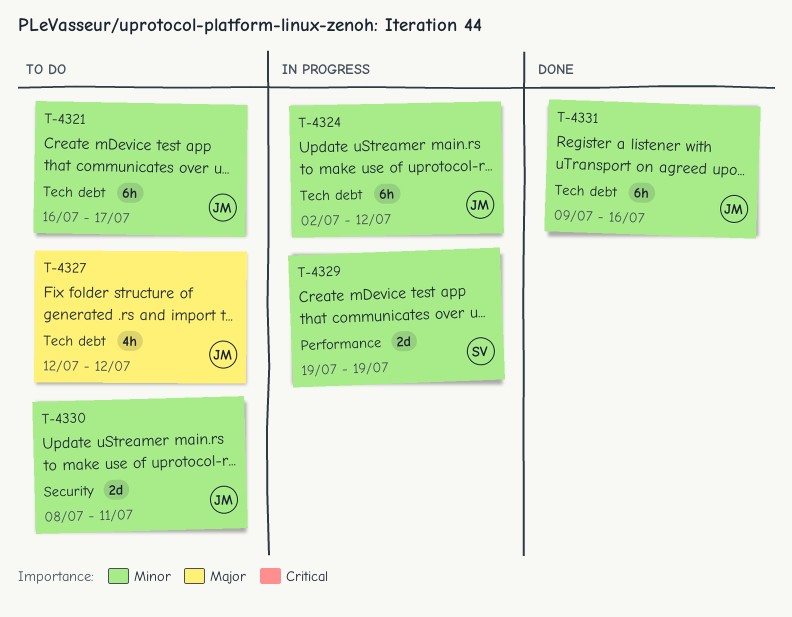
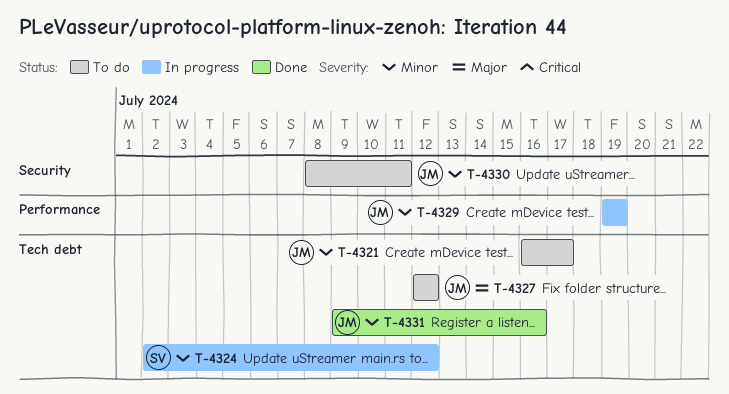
T-4324, owner: JM -> SV
T-4329, owner: SV -> JM

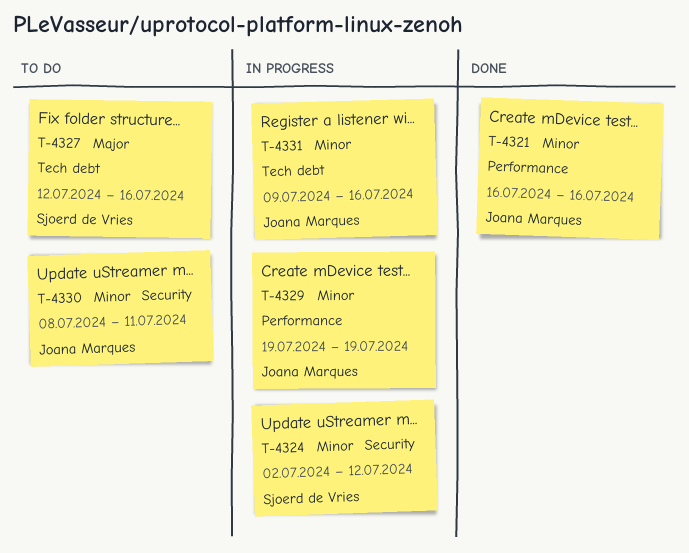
T-4321, status: To do -> Done
T-4321, label: Tech debt -> Performance
T-4321, due: Jul 17 -> Jul 16
T-4324, label: Tech debt -> Security
T-4327, owner: Joana Marques -> Sjoerd de Vries
T-4327, due: Jul 12 -> Jul 16
T-4331, status: Done -> In progress

